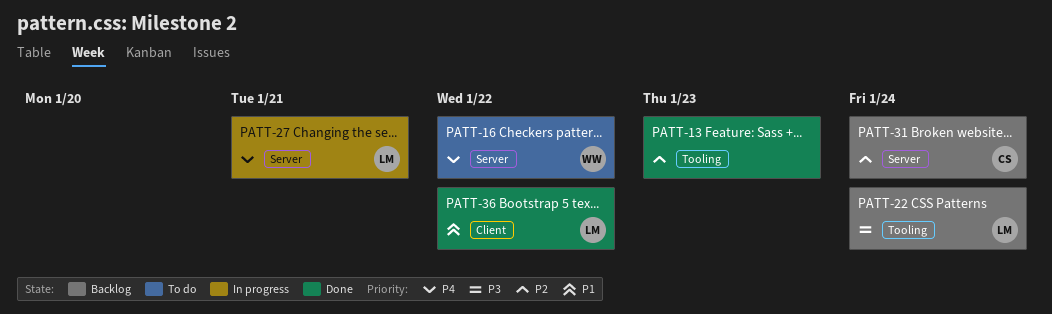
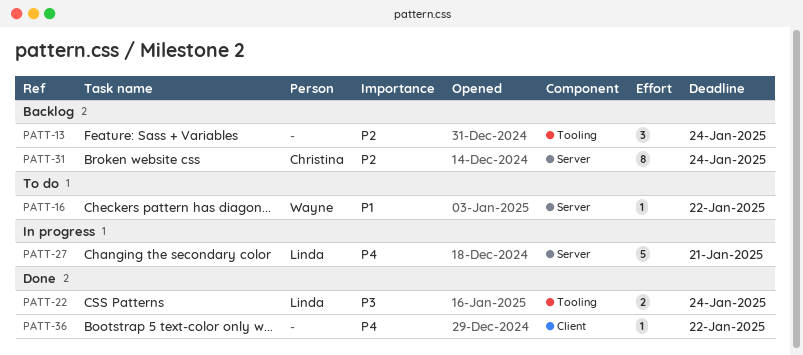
PATT-13, status: Done -> Backlog
PATT-13, due: Jan 23 -> Jan 24
PATT-16, priority: P4 -> P1
PATT-22, status: Backlog -> Done
PATT-36, owner: Linda -> none
PATT-36, priority: P1 -> P4

